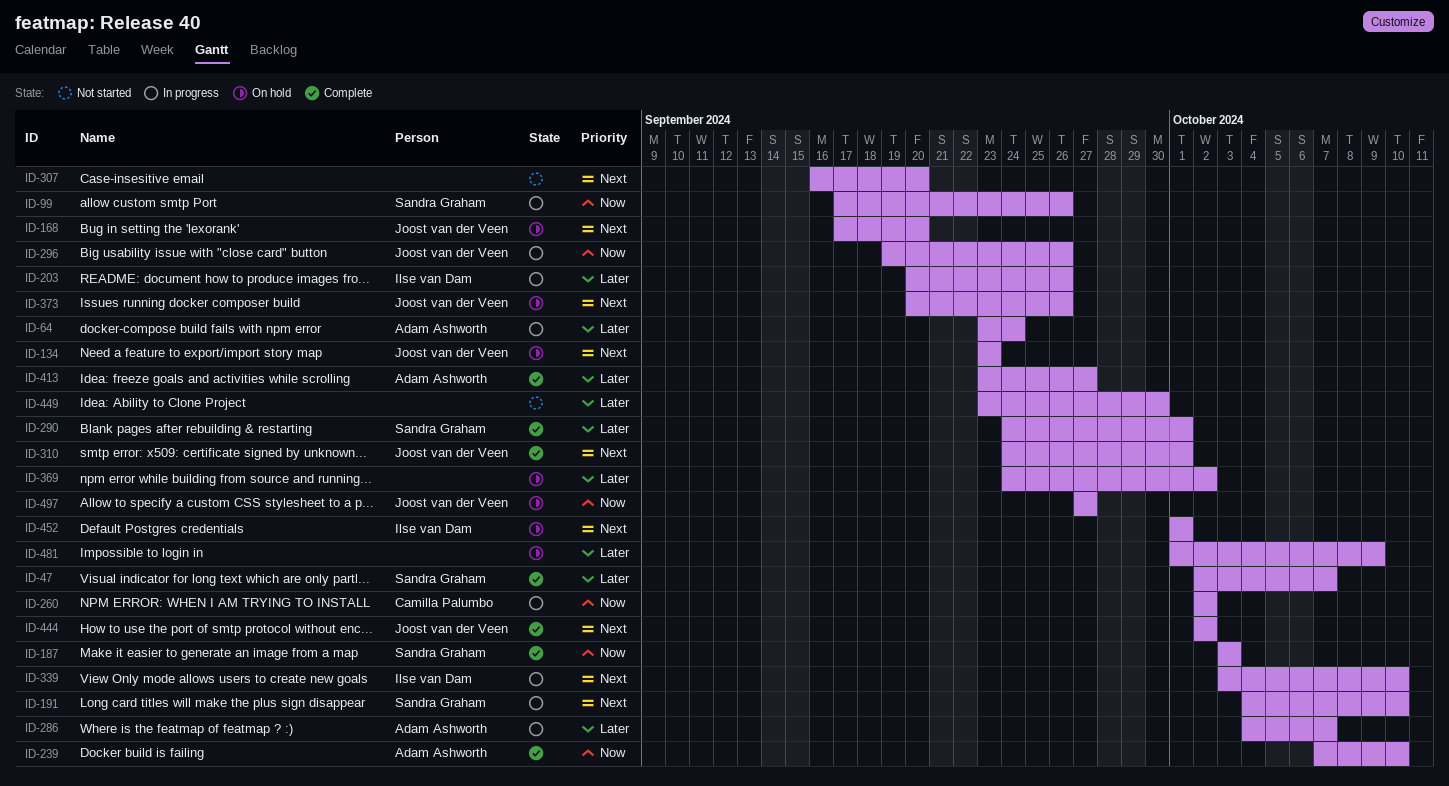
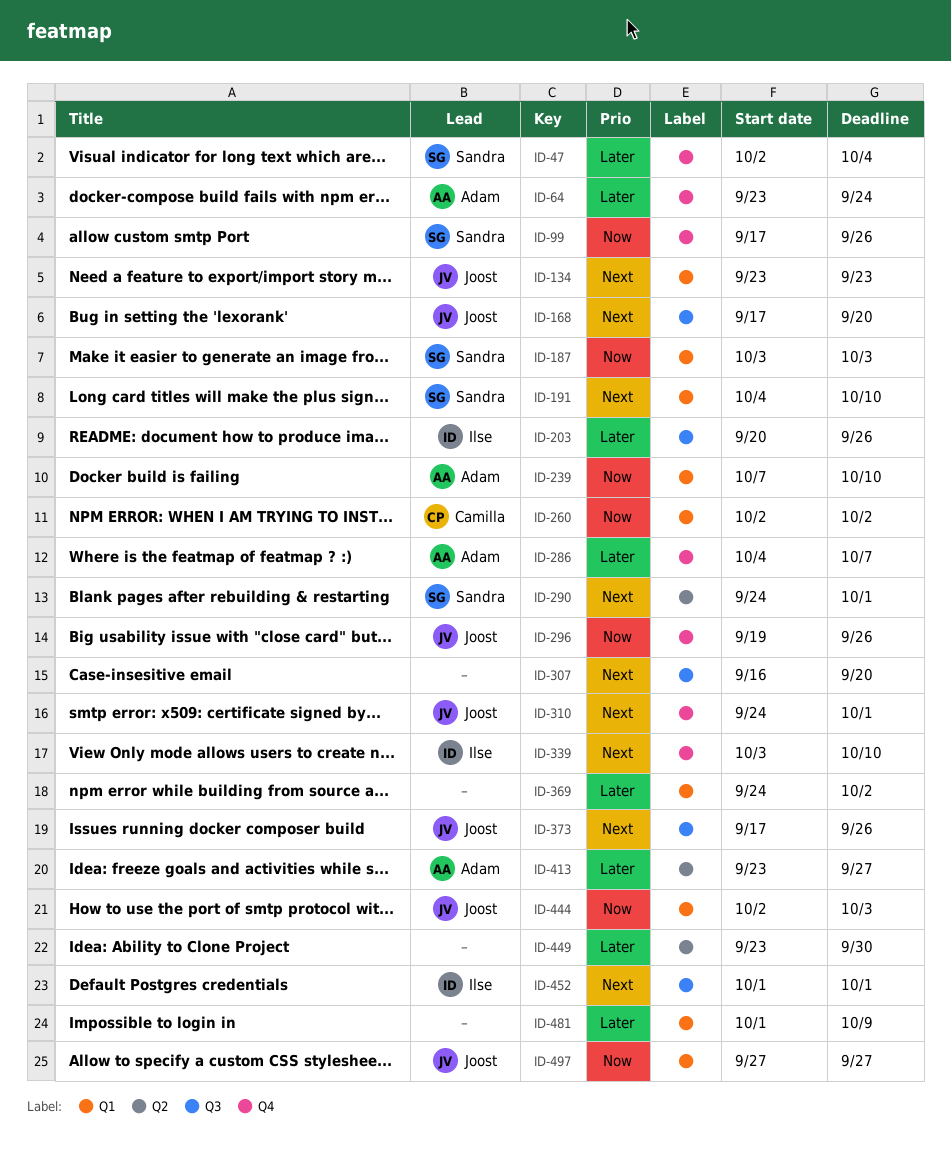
ID-47, due: Oct 7 -> Oct 4
ID-290, priority: Later -> Next
ID-373, start: Sep 20 -> Sep 17
ID-444, priority: Next -> Now
ID-444, due: Oct 2 -> Oct 3

